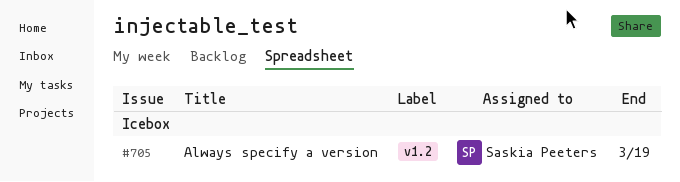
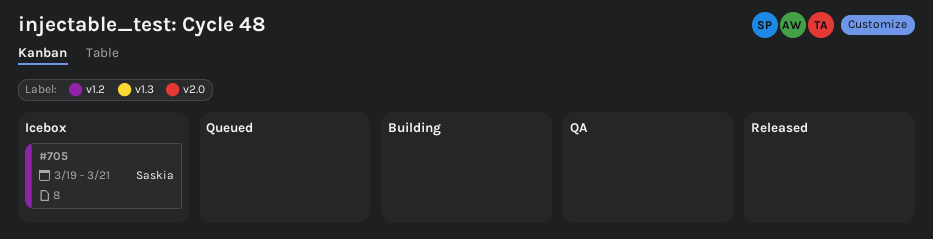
#705, due: Mar 19 -> Mar 21

